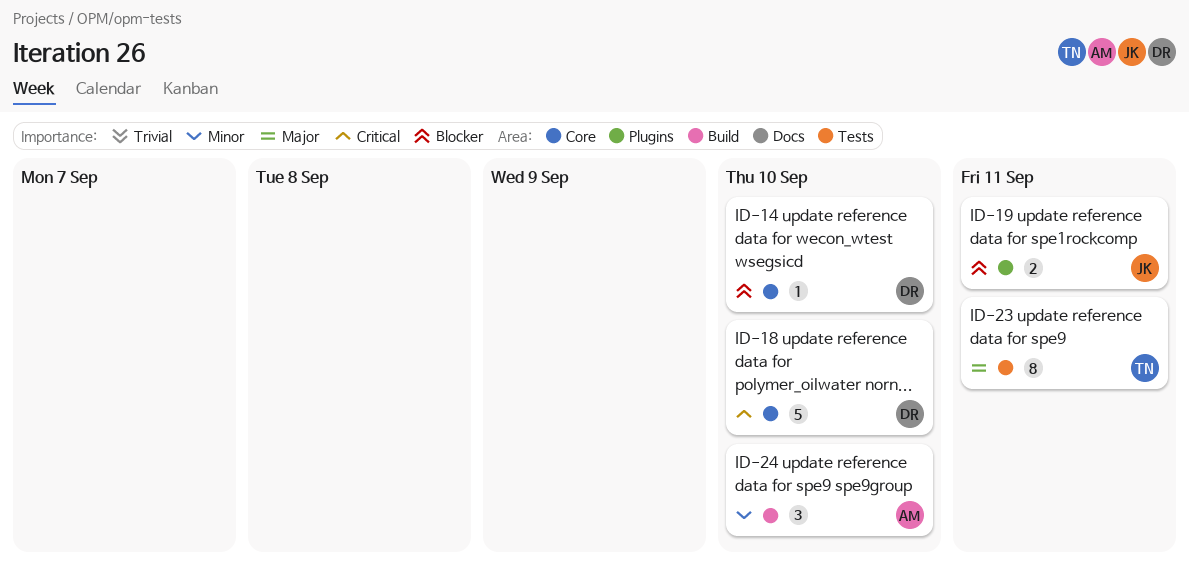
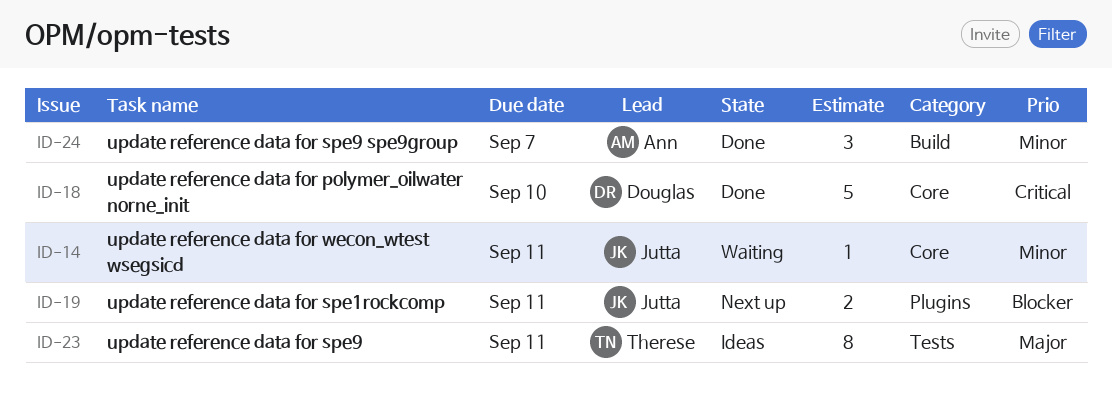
ID-14, owner: Douglas -> Jutta
ID-14, priority: Blocker -> Minor
ID-14, due: Sep 10 -> Sep 11
ID-24, due: Sep 10 -> Sep 7

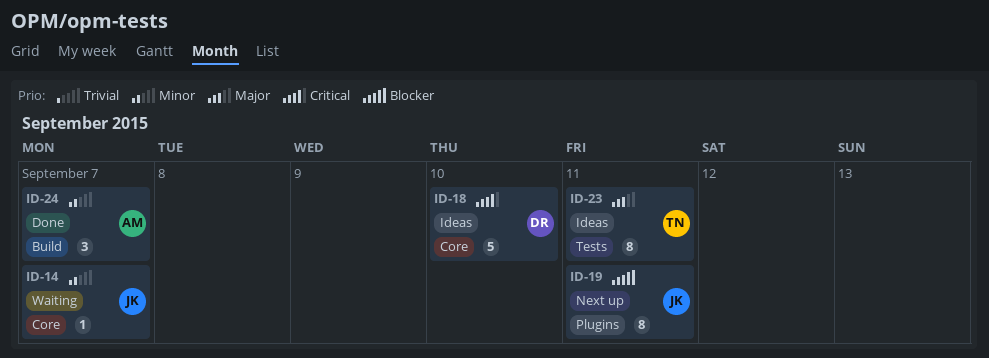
ID-14, due: Sep 11 -> Sep 7
ID-18, status: Done -> Ideas
ID-19, estimate: 2 -> 8

